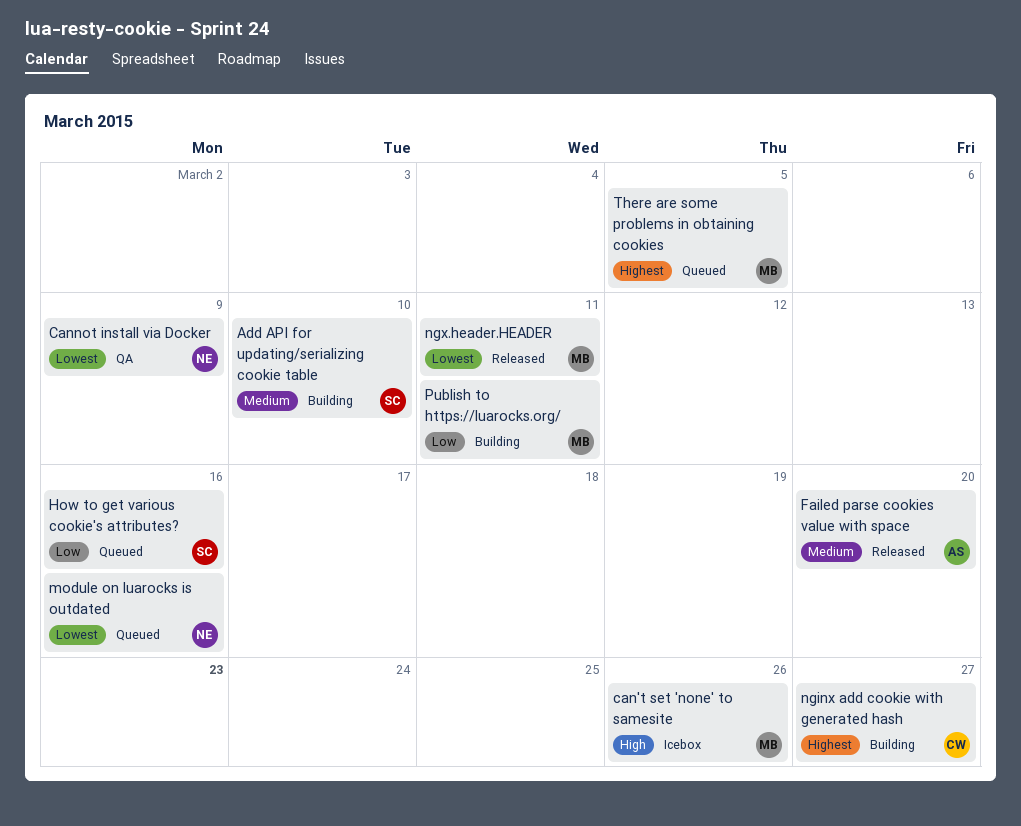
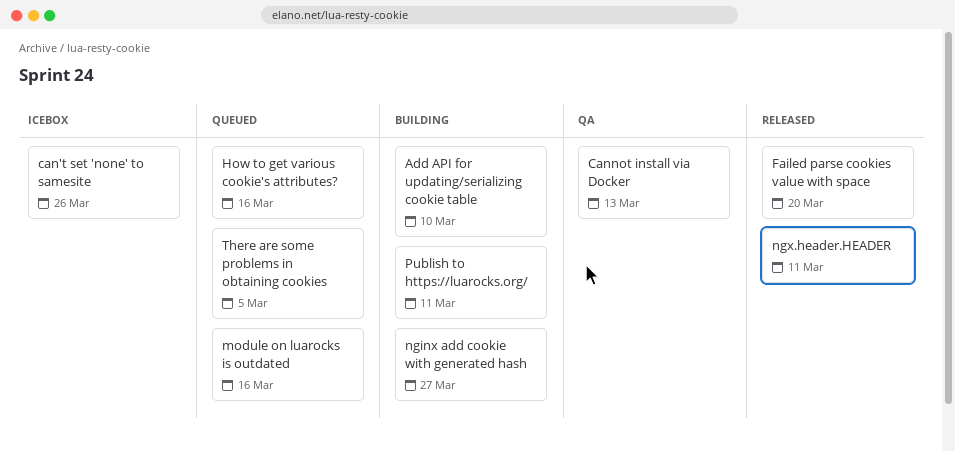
Cannot install via Docker, due: Mar 9 -> Mar 13

